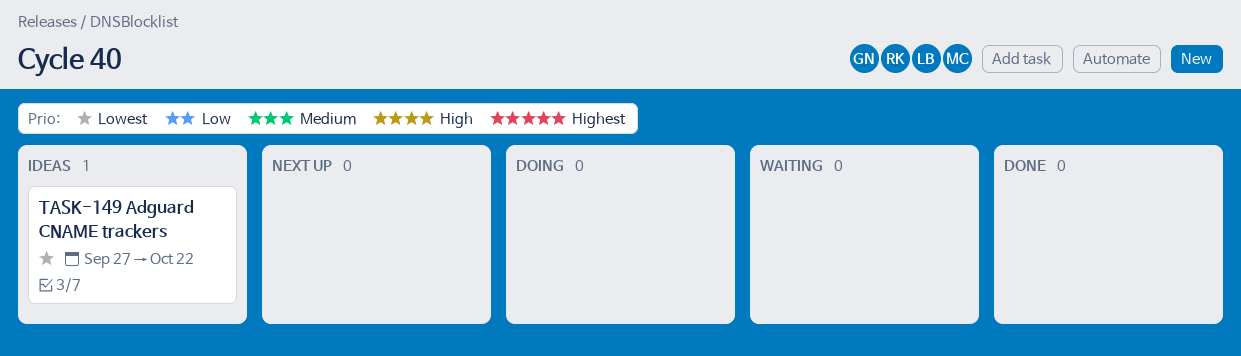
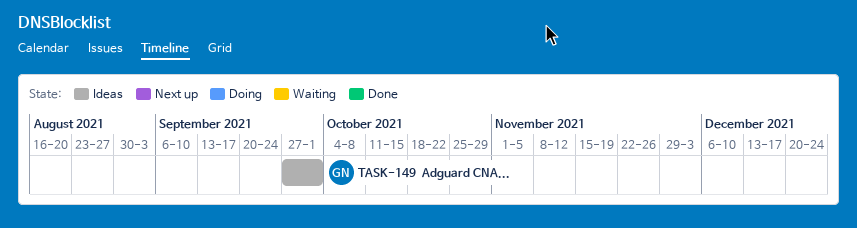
TASK-149, due: Oct 22 -> Oct 1

